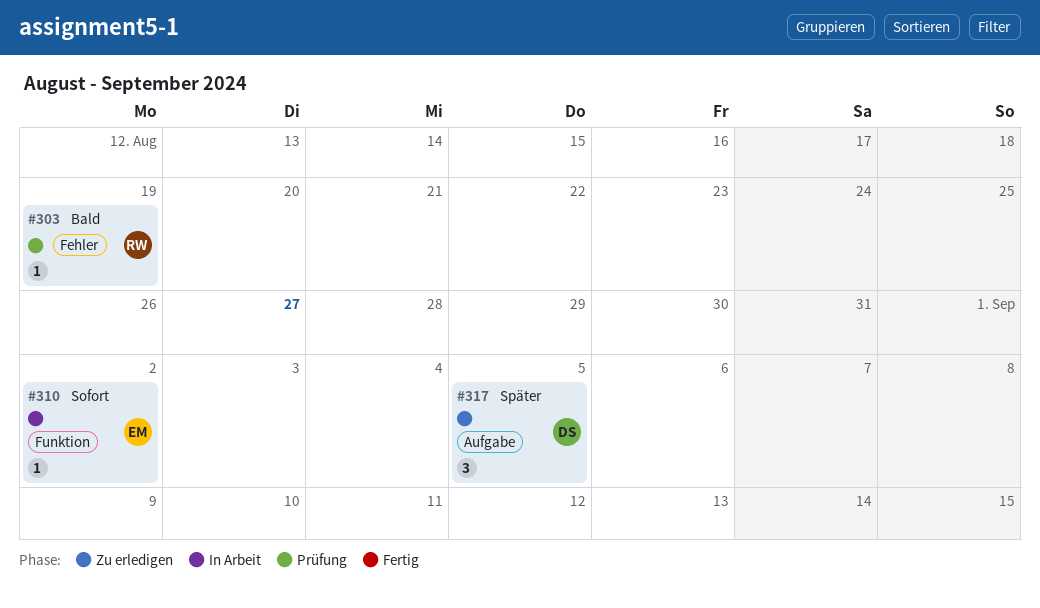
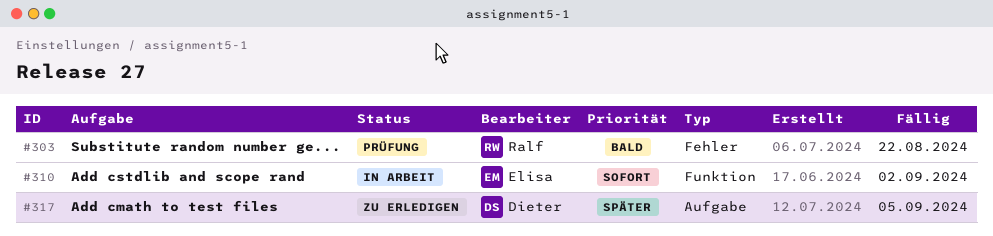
#303, due: Aug 19 -> Aug 22

